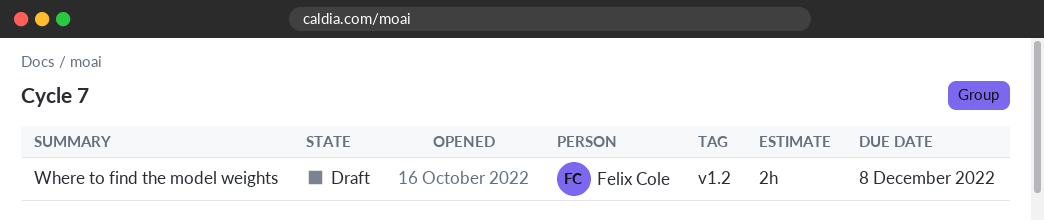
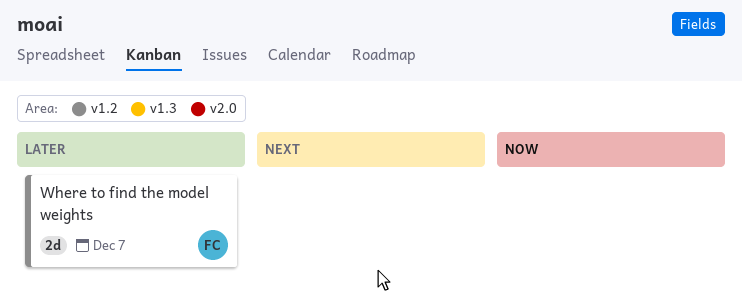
Where to find the model weights, estimate: 2h -> 2d
Where to find the model weights, due: Dec 8 -> Dec 7

